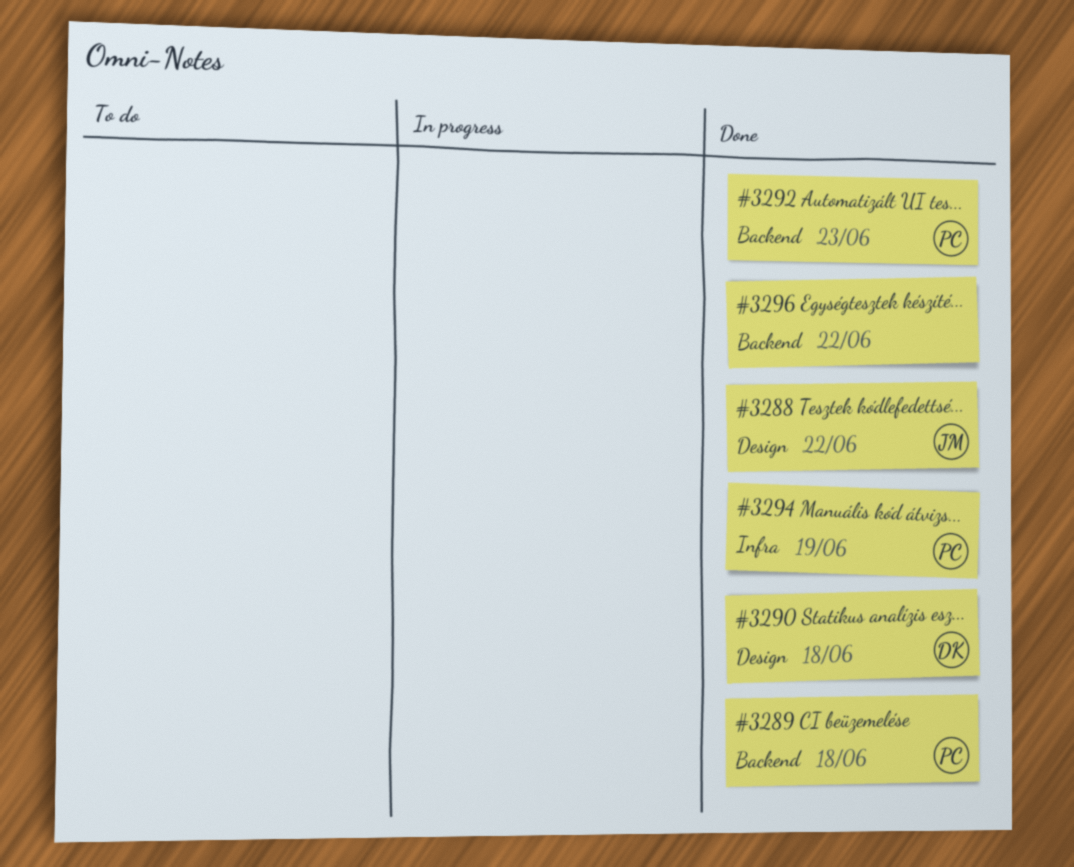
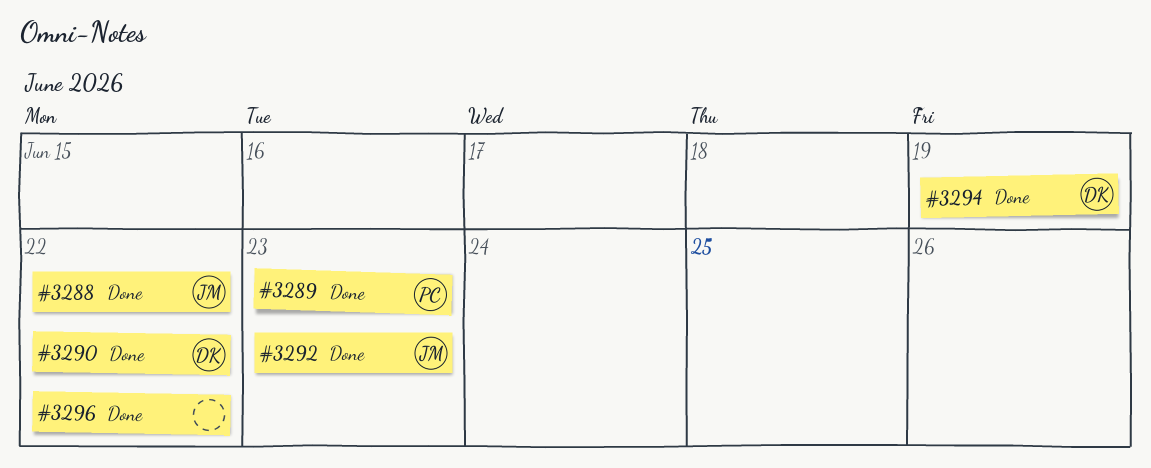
#3289, due: Jun 18 -> Jun 23
#3290, due: Jun 18 -> Jun 22
#3292, owner: PC -> JM
#3294, owner: PC -> DK

